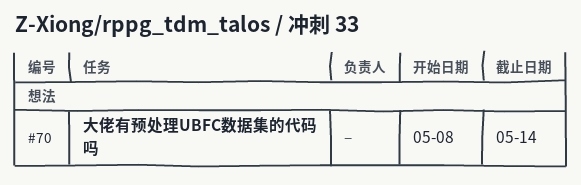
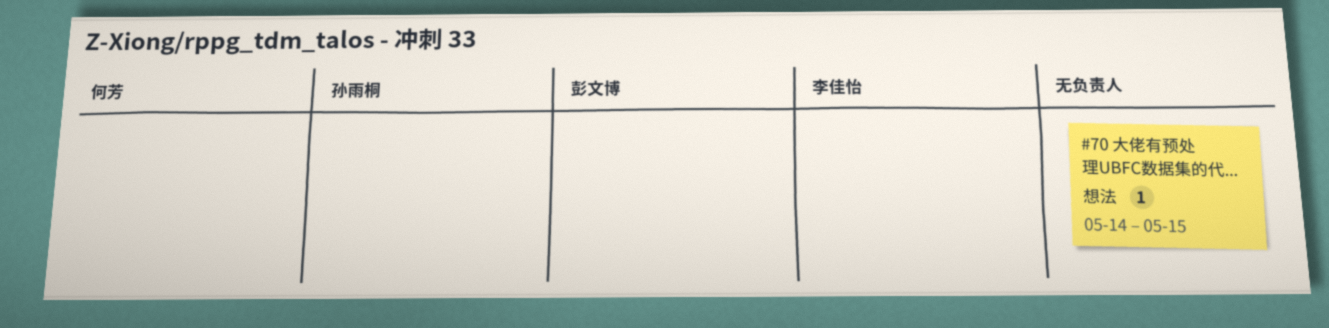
#70, start: May 8 -> May 14
#70, due: May 14 -> May 15

